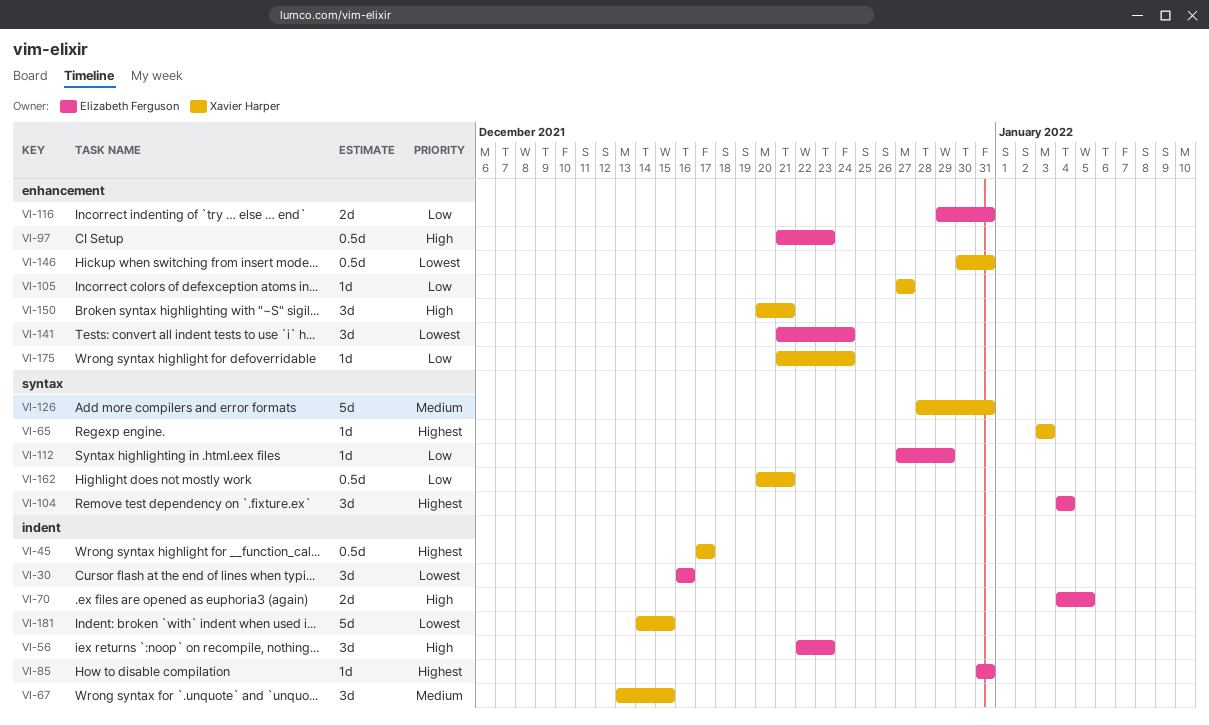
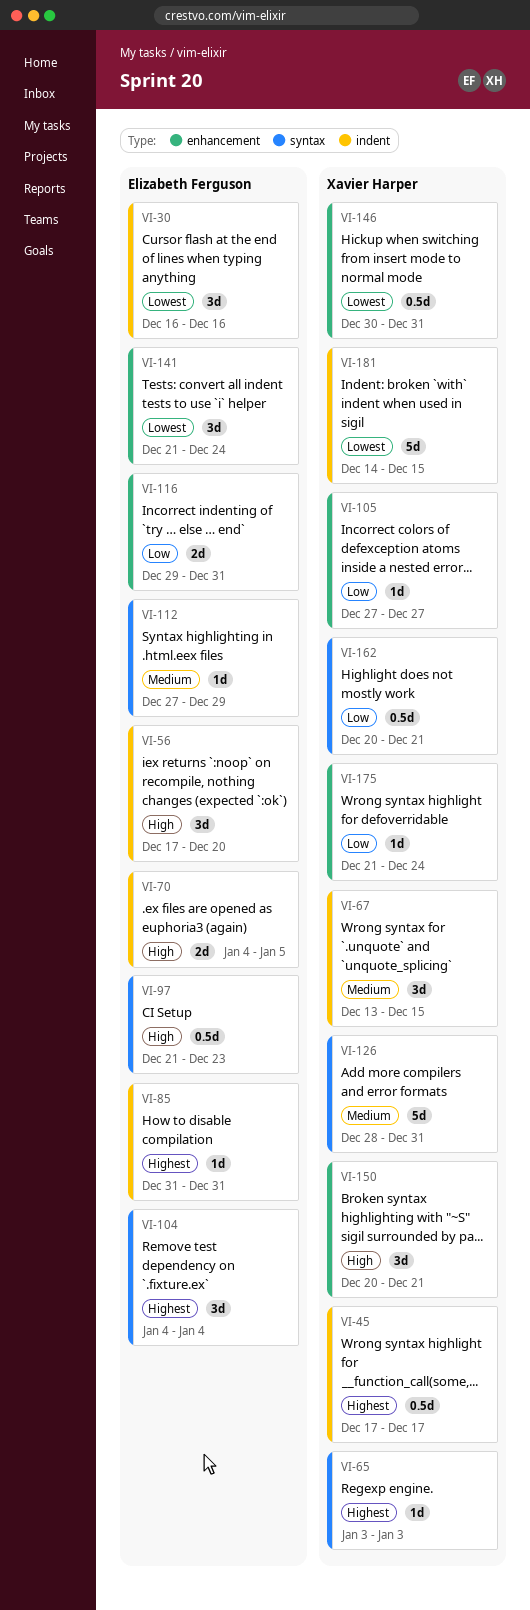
VI-56, start: Dec 22 -> Dec 17
VI-56, due: Dec 23 -> Dec 20
VI-97, label: enhancement -> syntax
VI-112, priority: Low -> Medium

